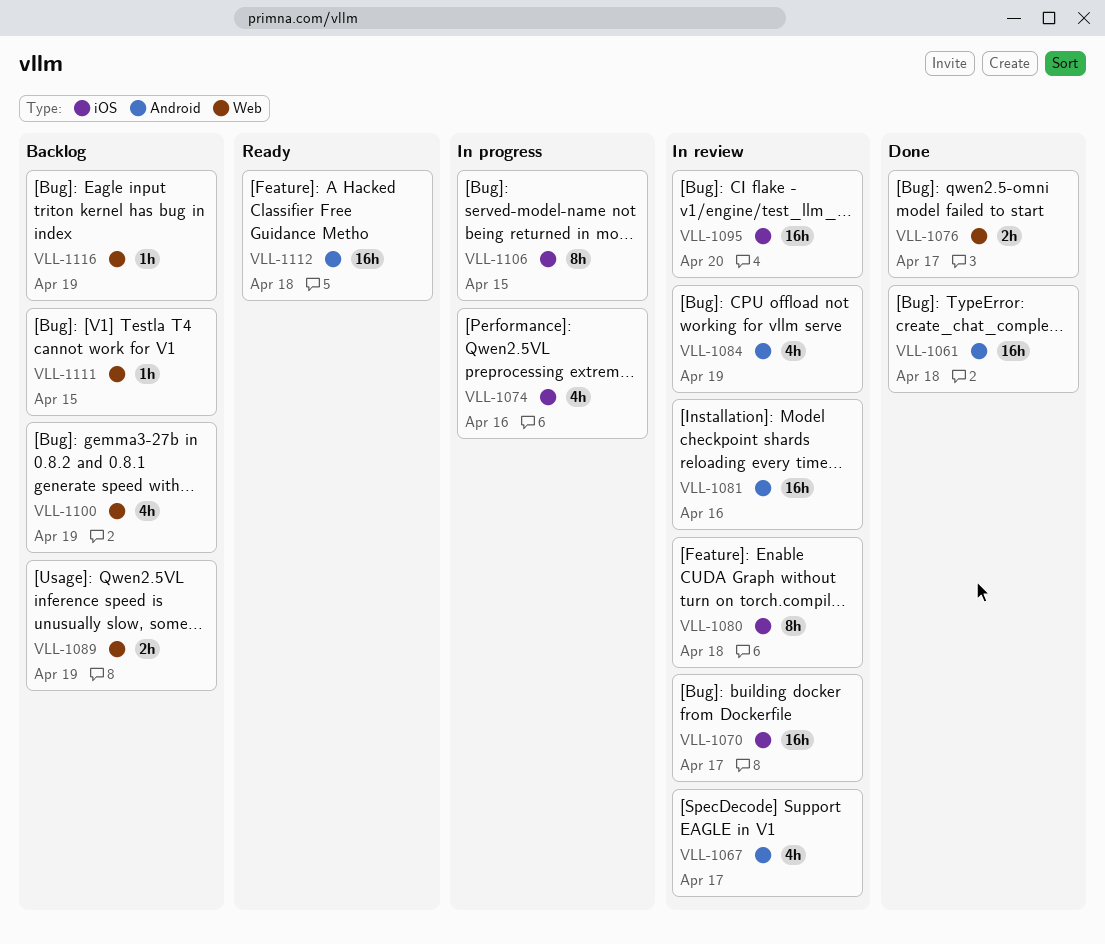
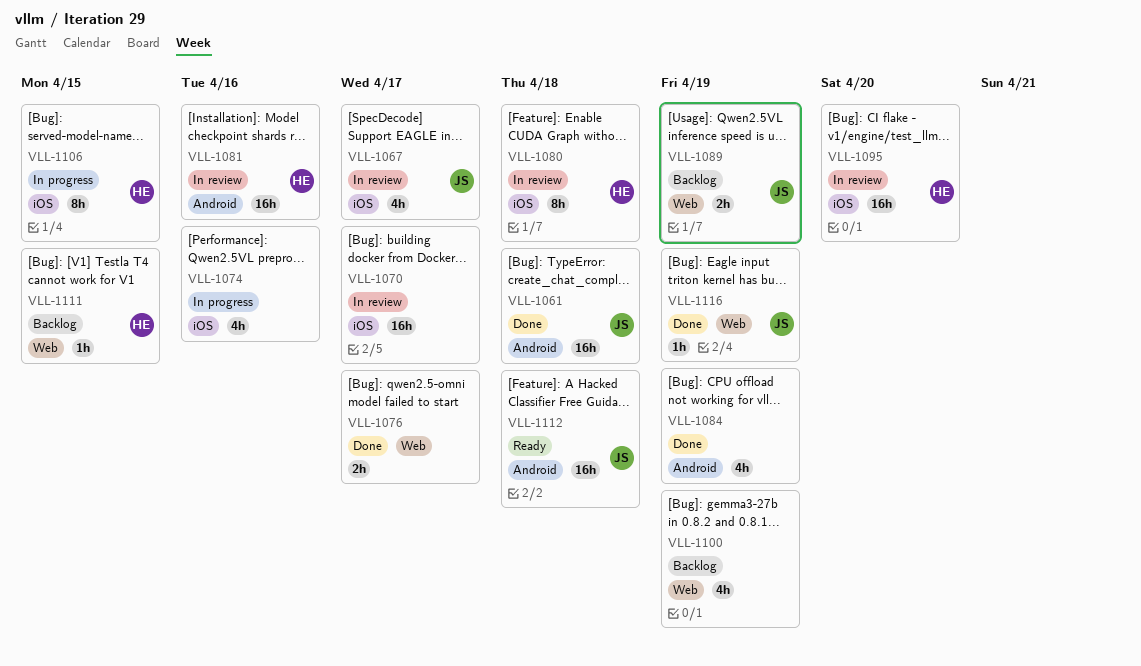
VLL-1067, label: Android -> iOS
VLL-1084, status: In review -> Done
VLL-1116, status: Backlog -> Done

